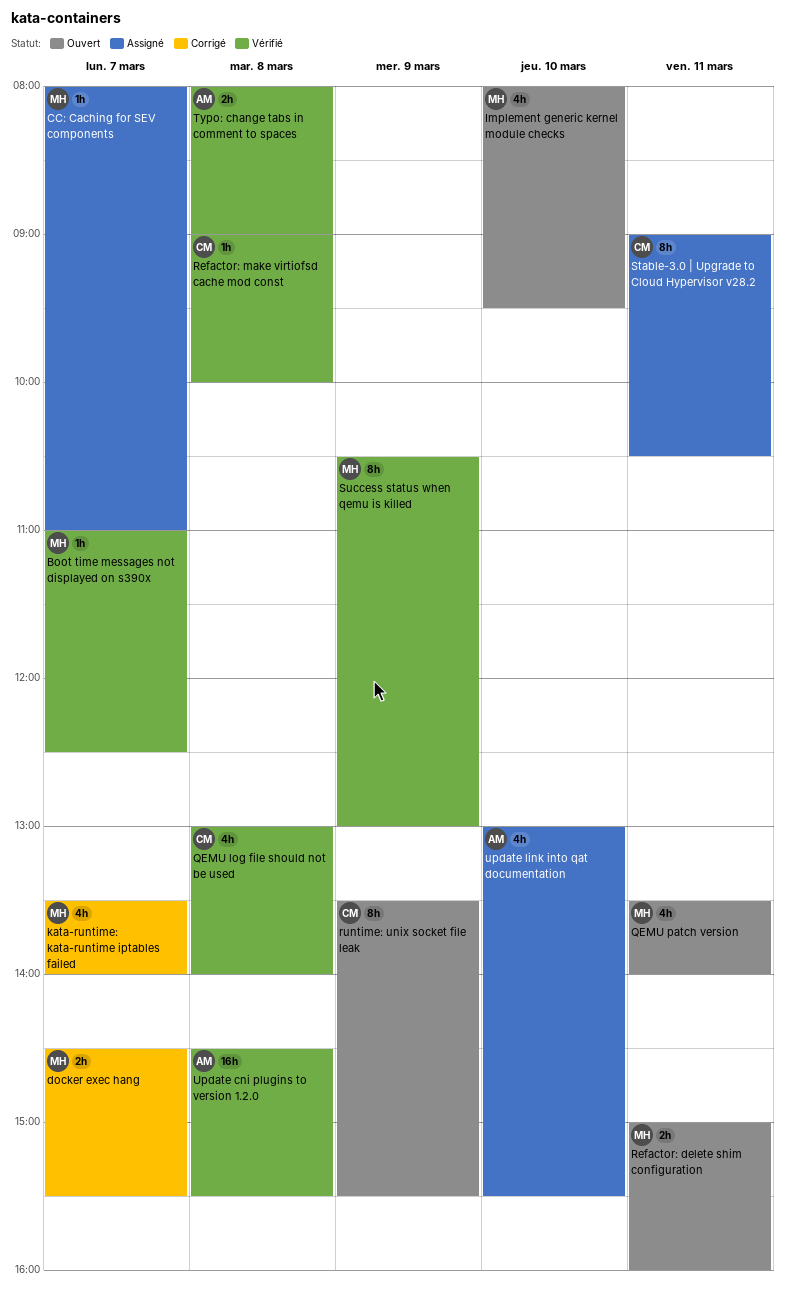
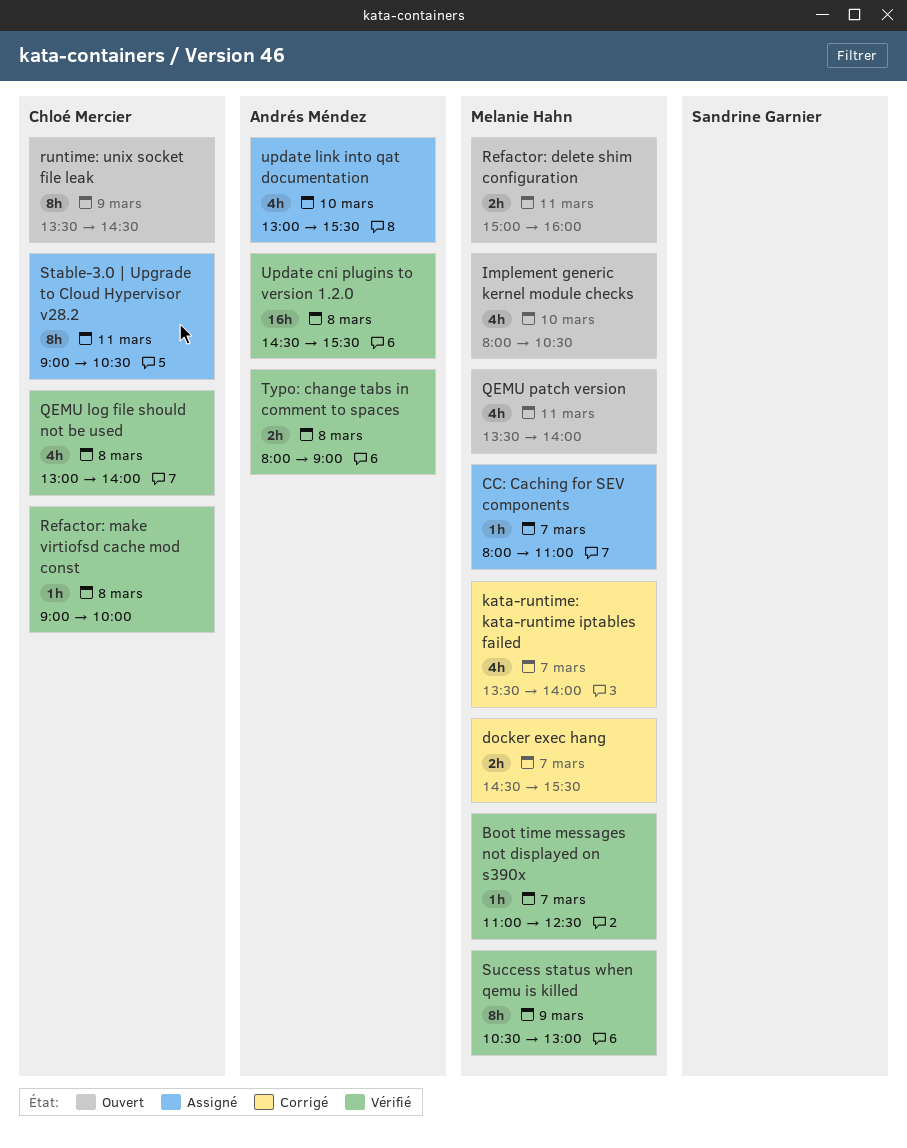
Implement generic kernel module checks, ends: 09:30 -> 10:30
runtime: unix socket file leak, ends: 15:30 -> 14:30

